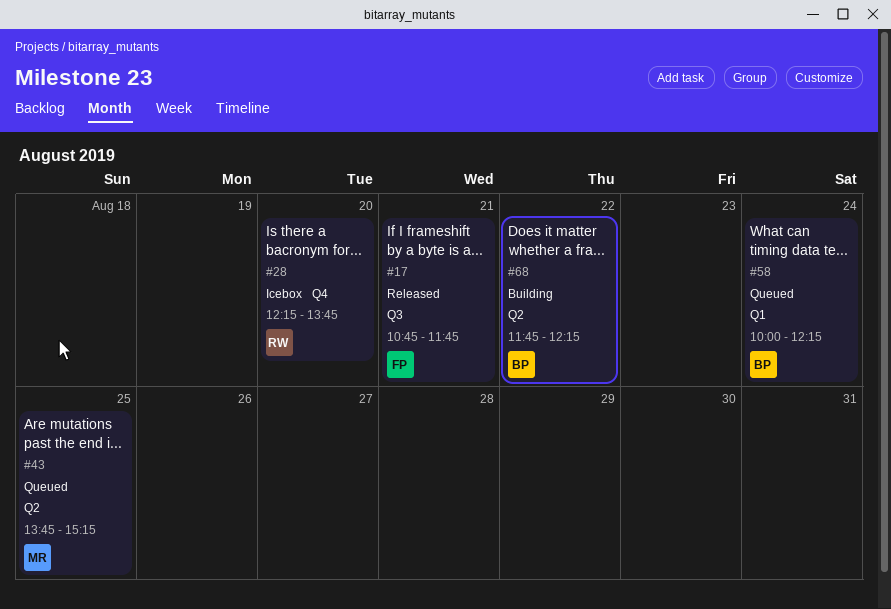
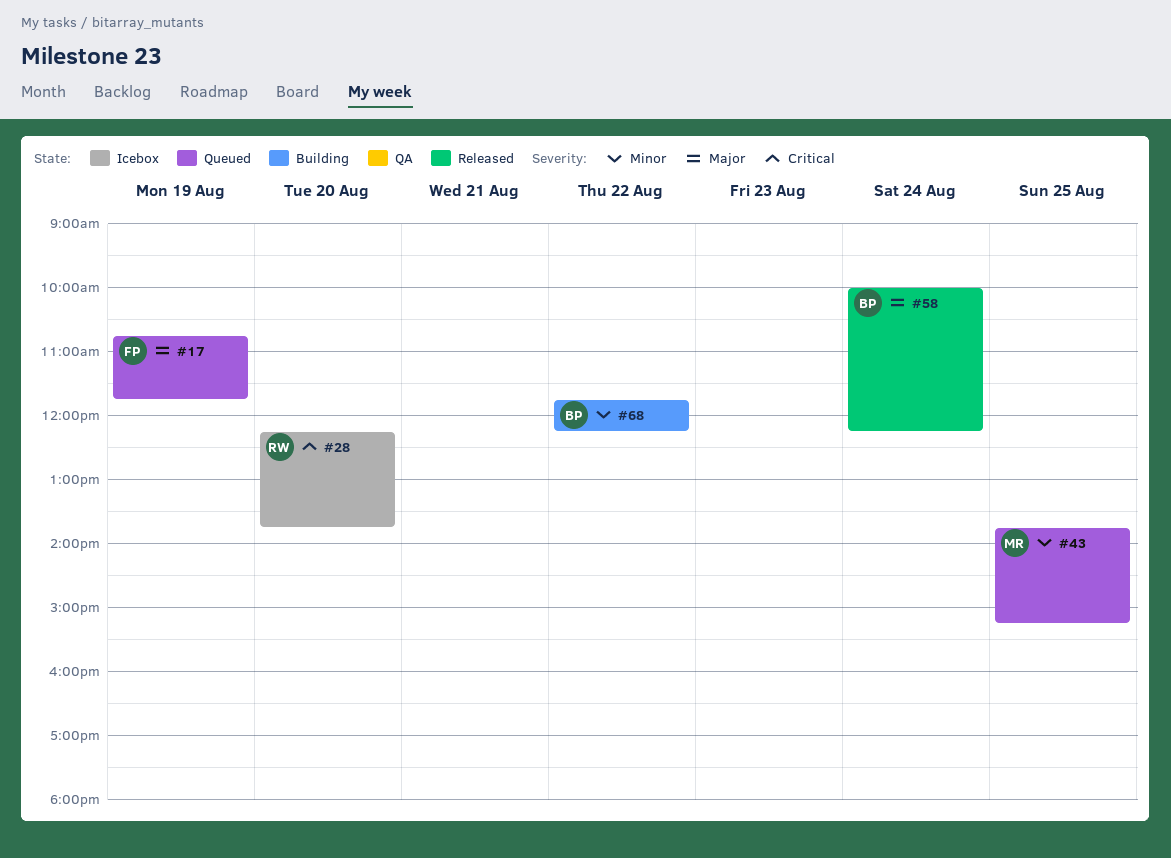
#17, status: Released -> Queued
#17, day: Aug 21 -> Aug 19
#58, status: Queued -> Released

